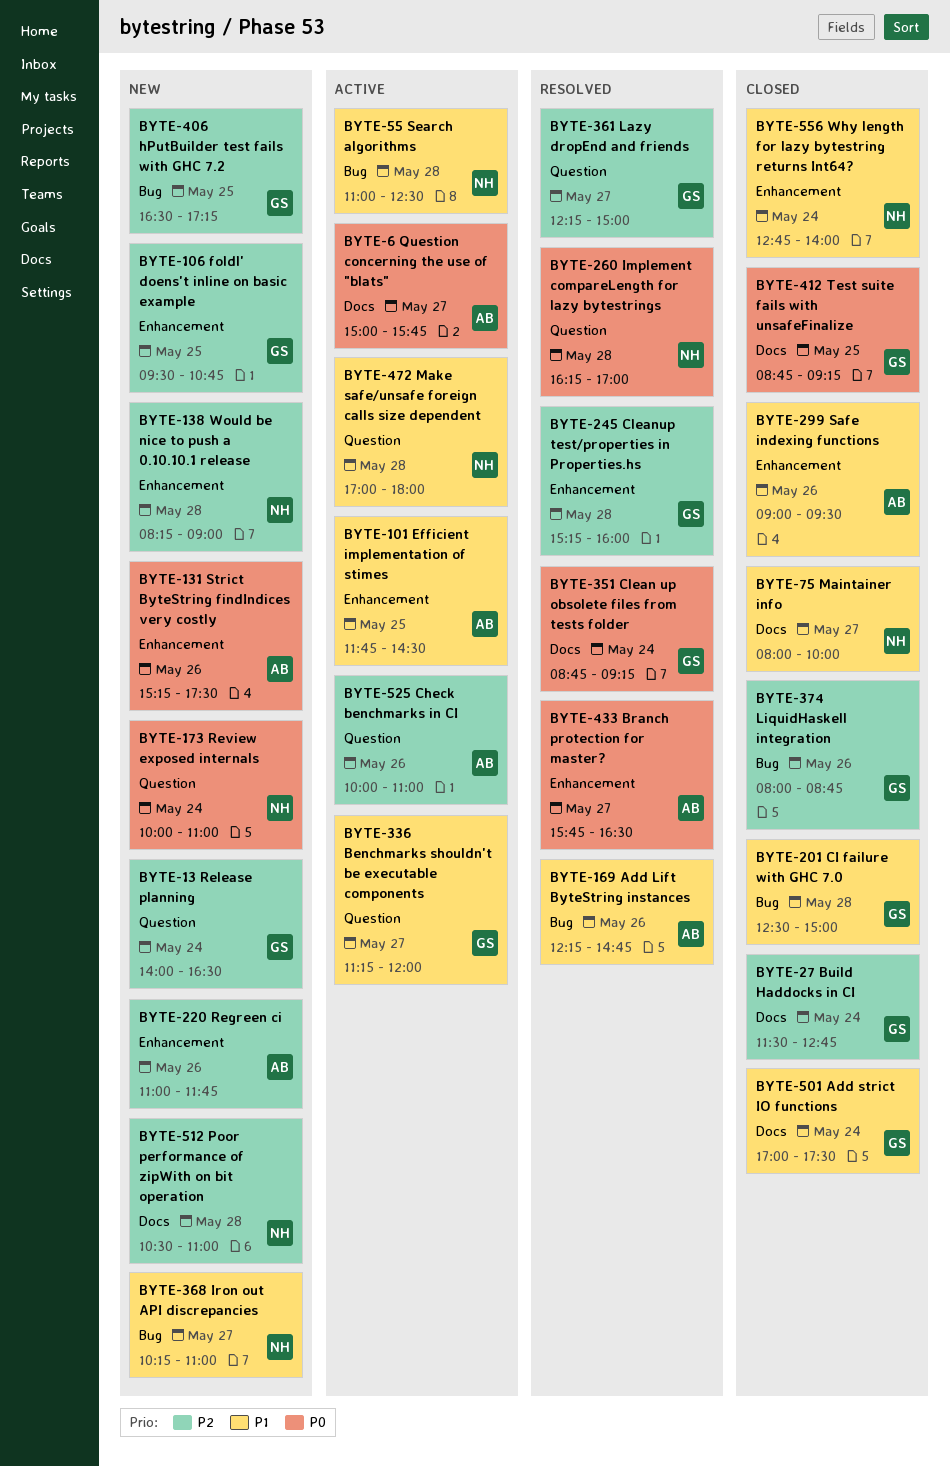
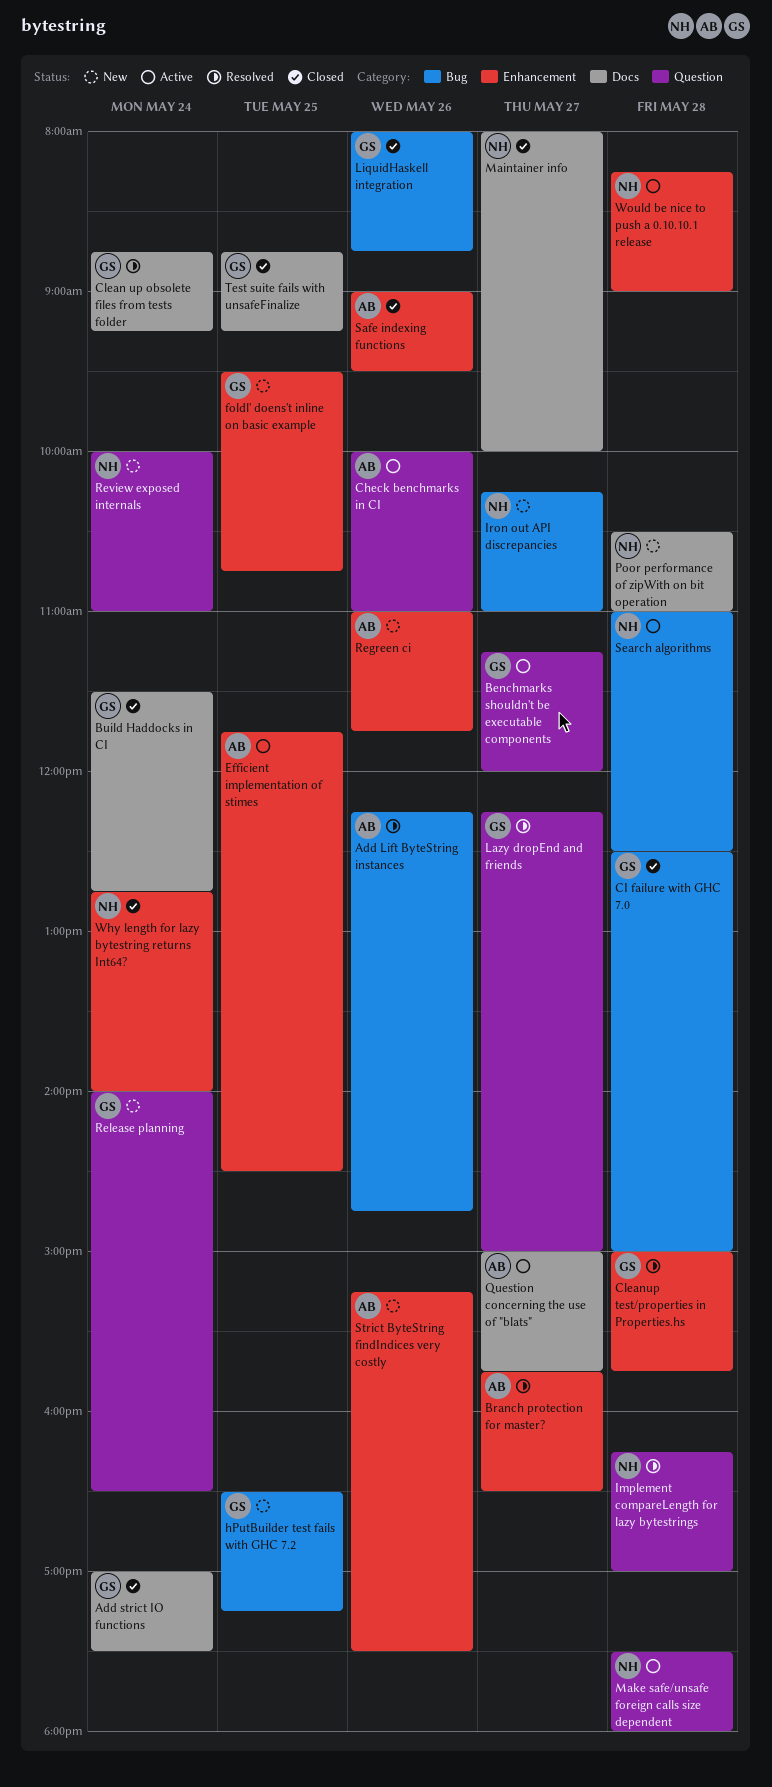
Cleanup test/properties in Properties.hs, begins: 15:15 -> 15:00
Cleanup test/properties in Properties.hs, ends: 16:00 -> 15:45
Make safe/unsafe foreign calls size dependent, begins: 17:00 -> 17:30
Would be nice to push a 0.10.10.1 release, status: New -> Active

